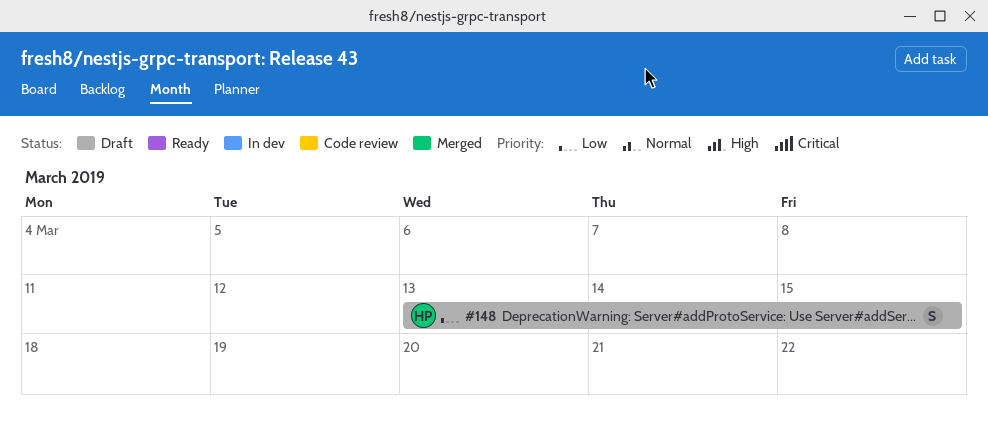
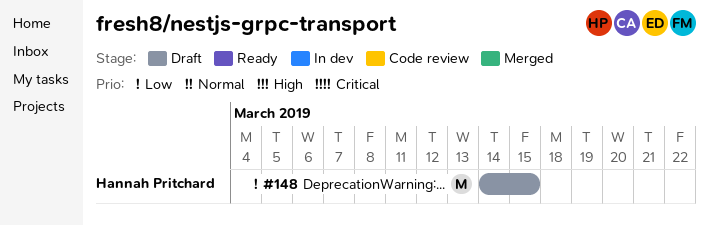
#148, estimate: S -> M
#148, start: Mar 13 -> Mar 14

